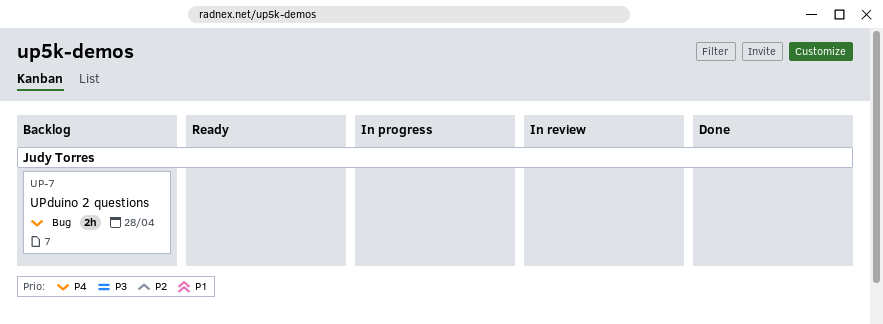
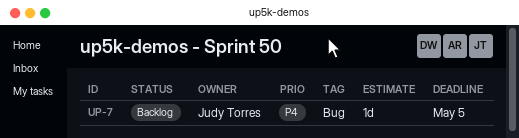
UP-7, estimate: 2h -> 1d
UP-7, due: Apr 28 -> May 5

